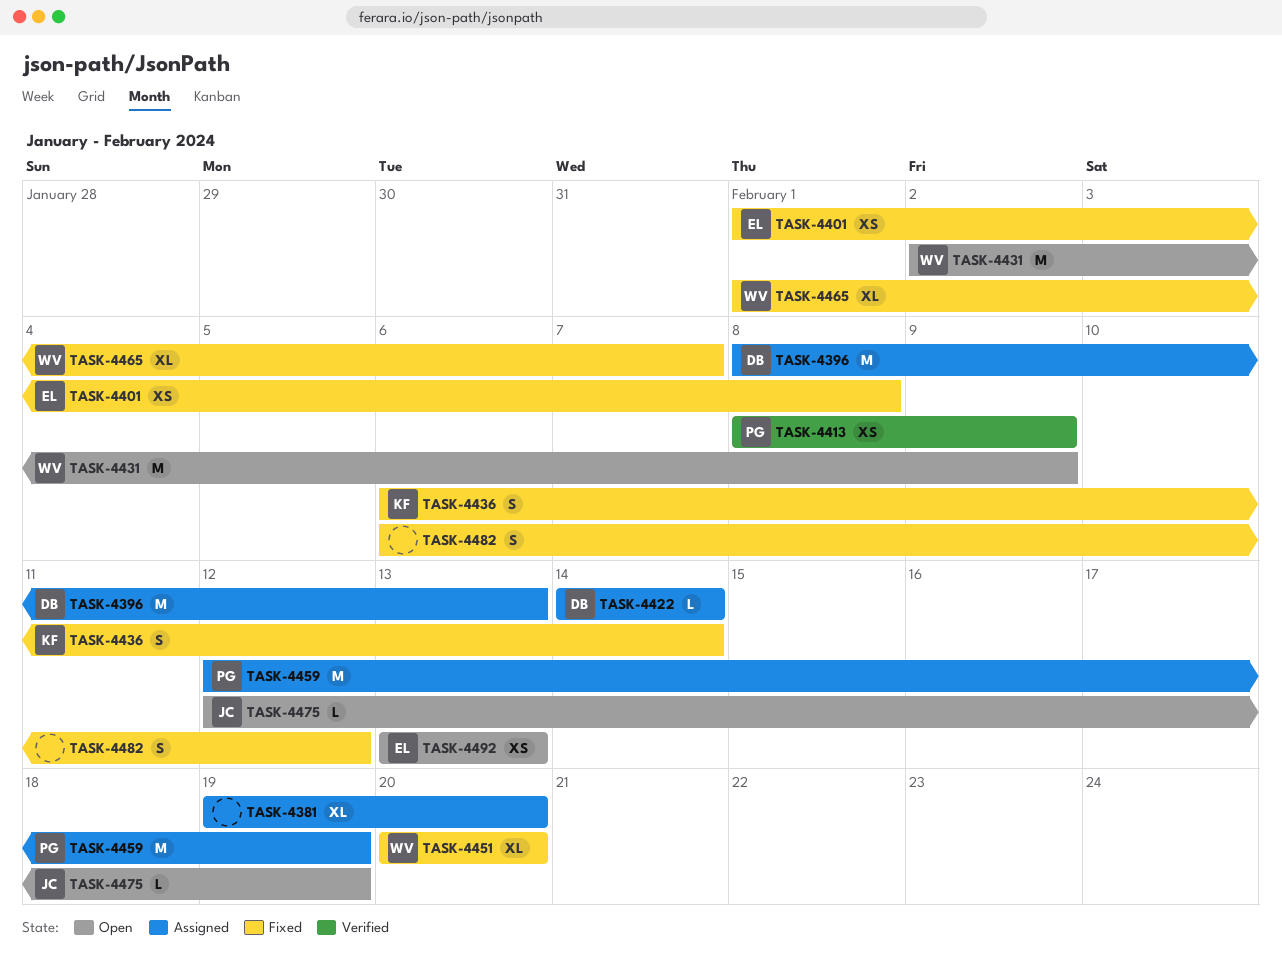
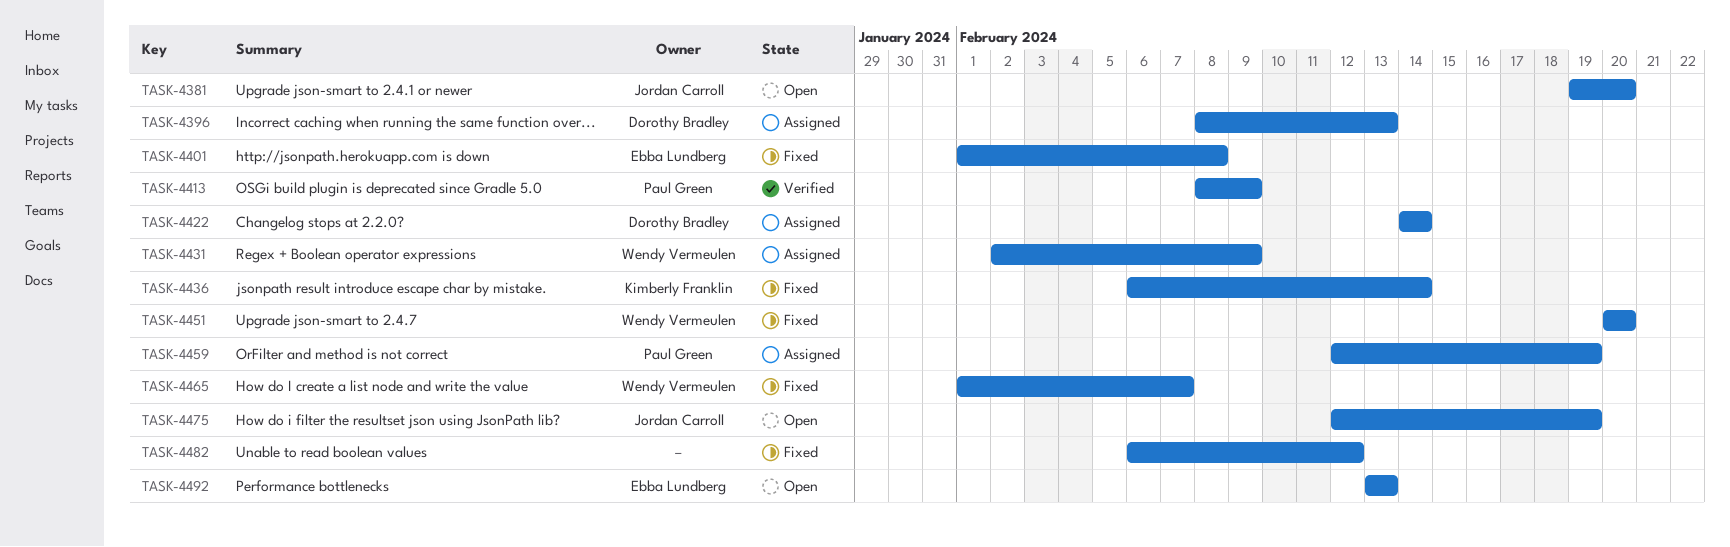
TASK-4381, status: Assigned -> Open
TASK-4381, owner: none -> Jordan Carroll
TASK-4431, status: Open -> Assigned

